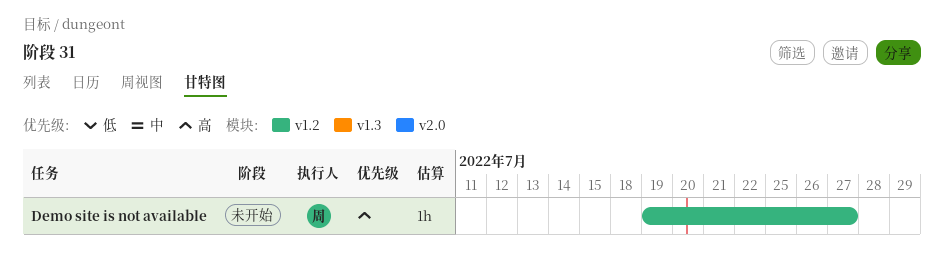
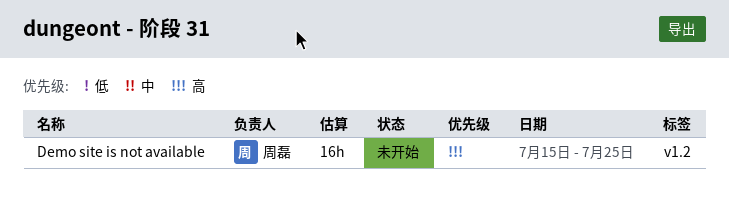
Demo site is not available, estimate: 1h -> 16h
Demo site is not available, start: Jul 19 -> Jul 15
Demo site is not available, due: Jul 27 -> Jul 25

